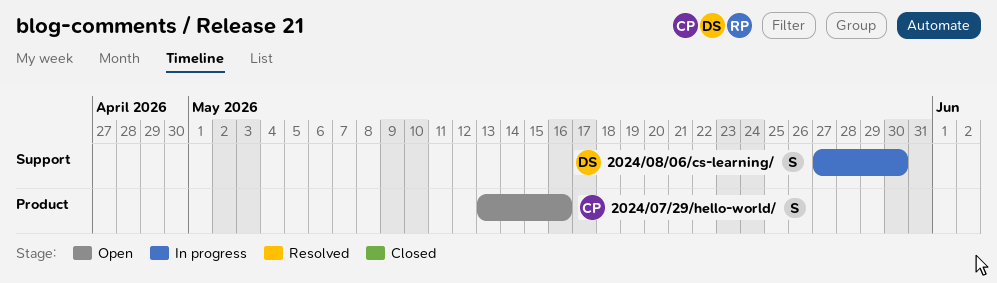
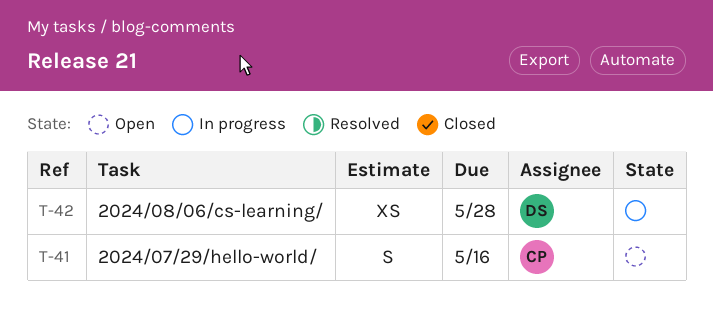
2024/08/06/cs-learning/, estimate: S -> XS
2024/08/06/cs-learning/, due: May 30 -> May 28

